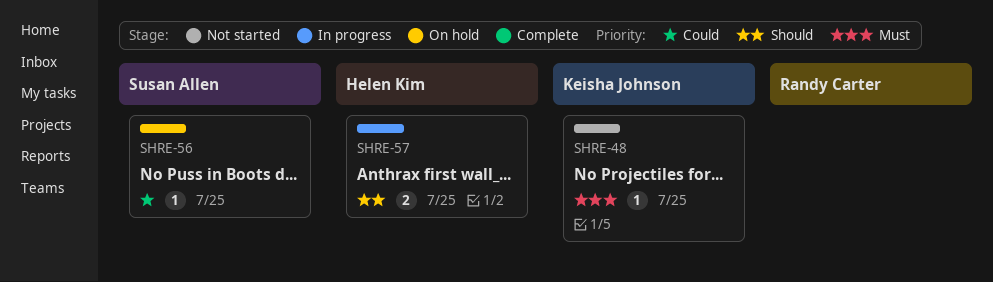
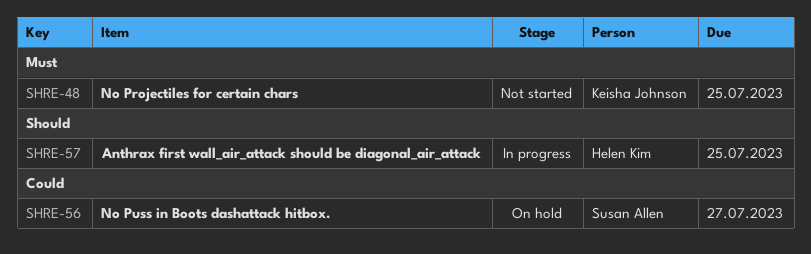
SHRE-56, due: Jul 25 -> Jul 27

